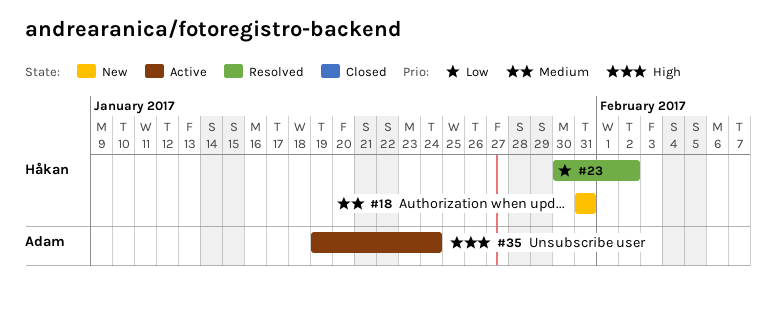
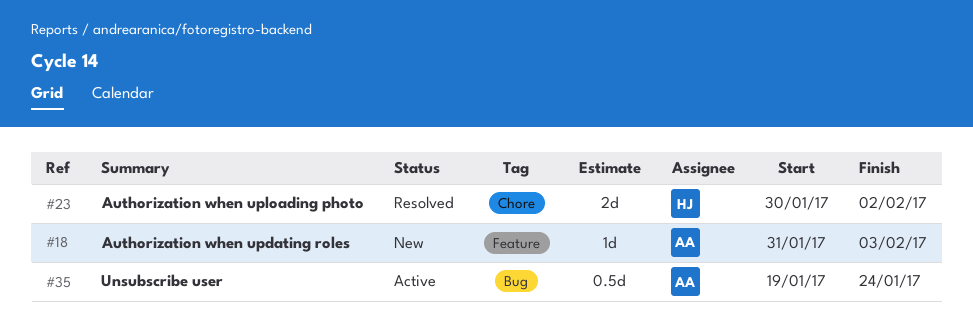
#18, owner: Håkan -> Adam
#18, due: Jan 31 -> Feb 3

